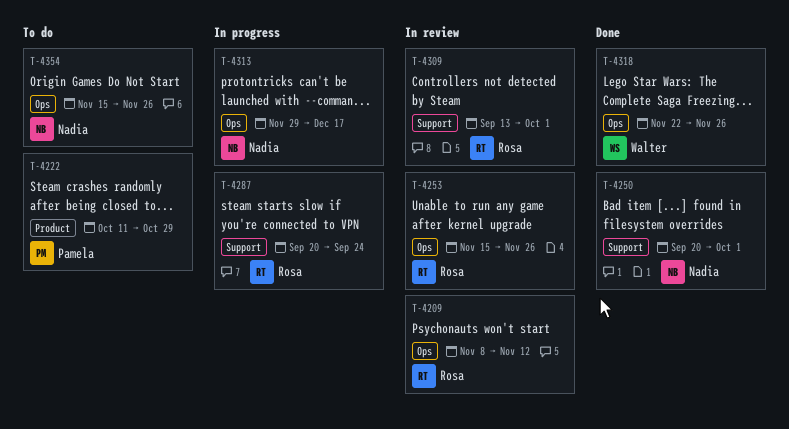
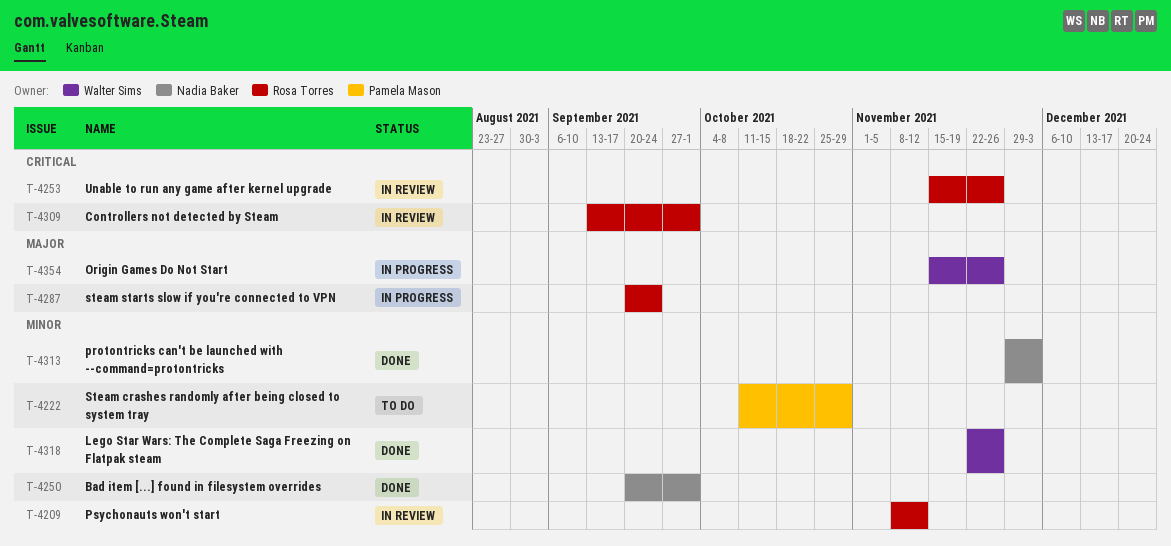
T-4313, status: In progress -> Done
T-4313, due: Dec 17 -> Dec 3
T-4354, status: To do -> In progress
T-4354, owner: Nadia Baker -> Walter Sims

